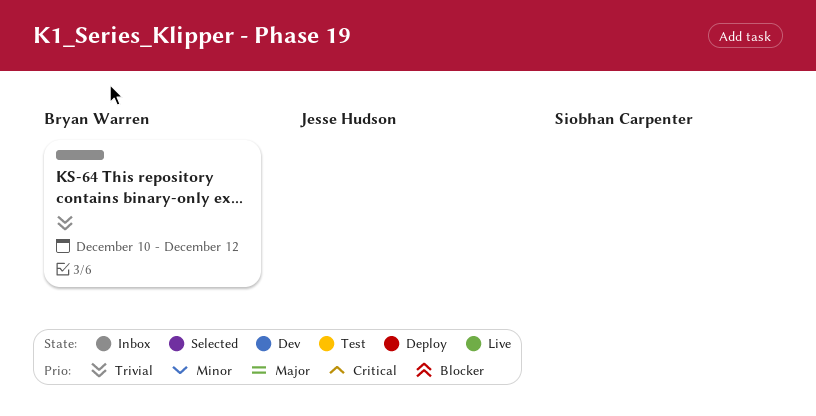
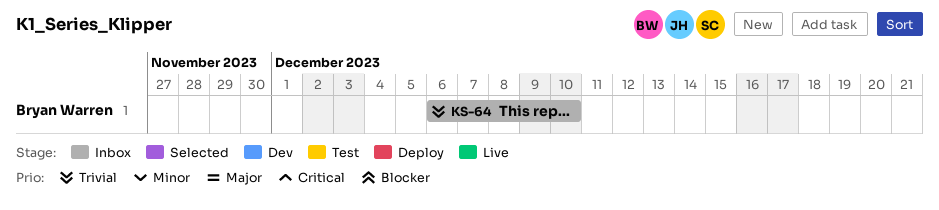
KS-64, start: Dec 10 -> Dec 6
KS-64, due: Dec 12 -> Dec 10

